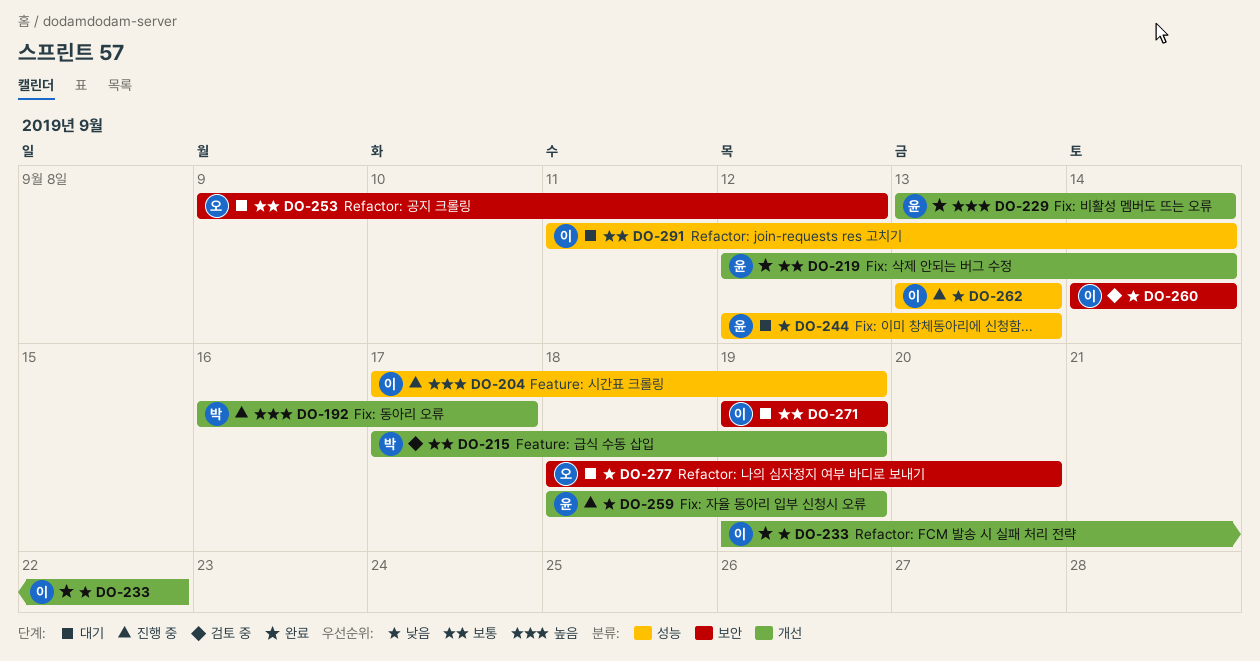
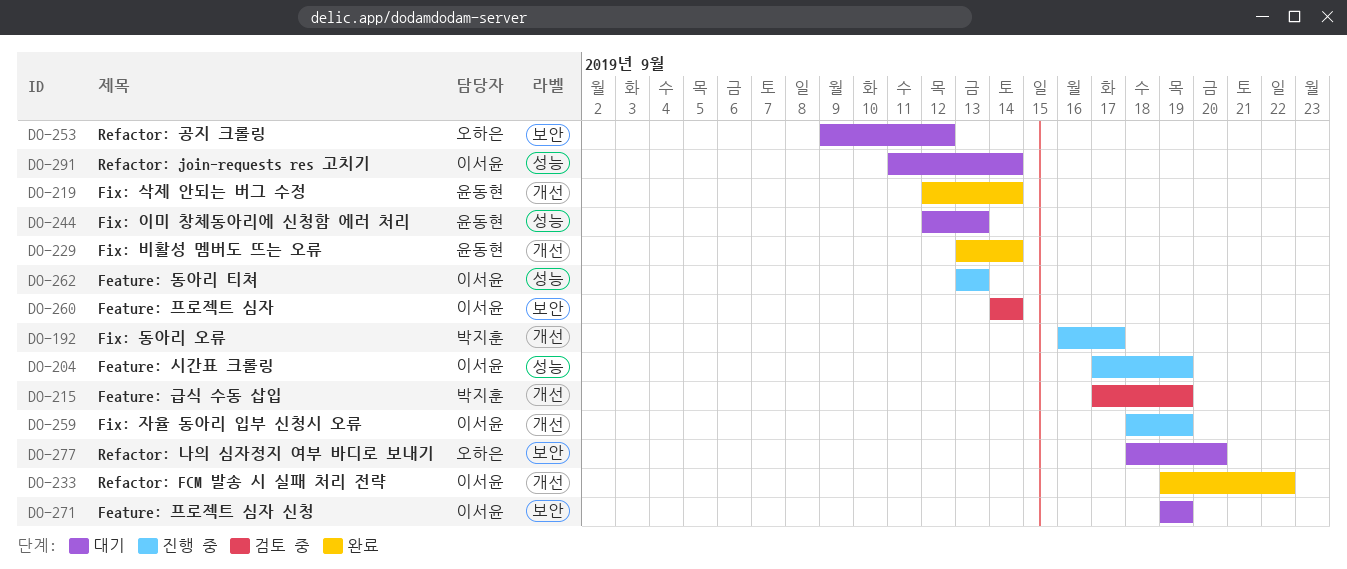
DO-259, owner: 윤동현 -> 이서윤

